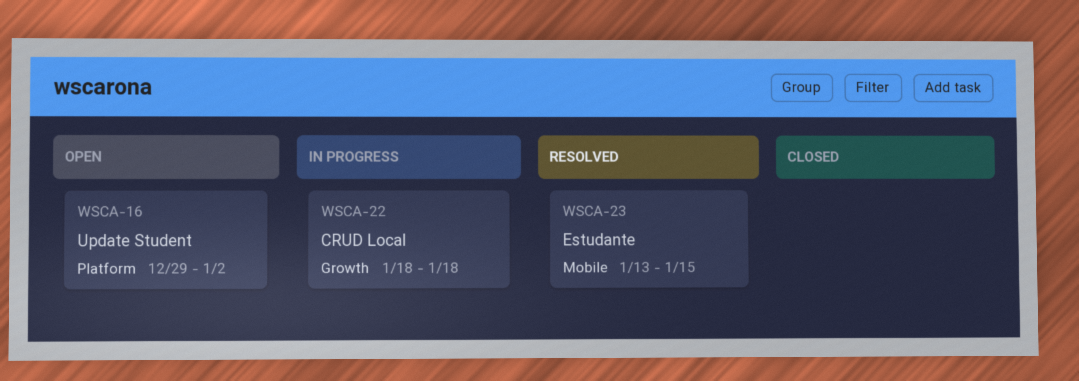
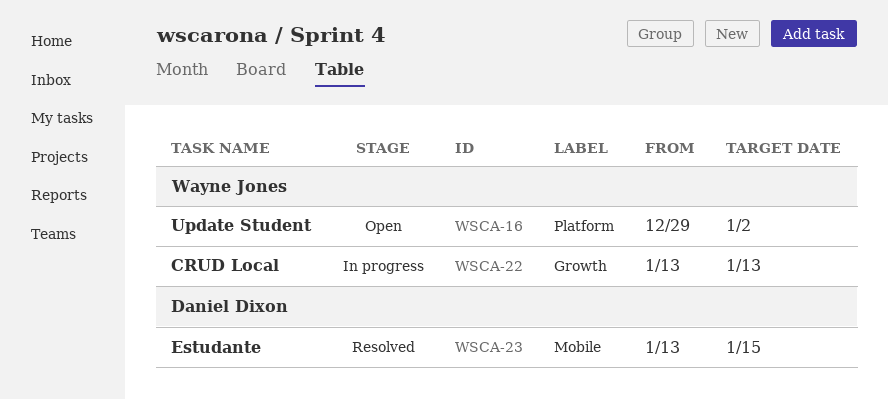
WSCA-22, start: Jan 18 -> Jan 13
WSCA-22, due: Jan 18 -> Jan 13

